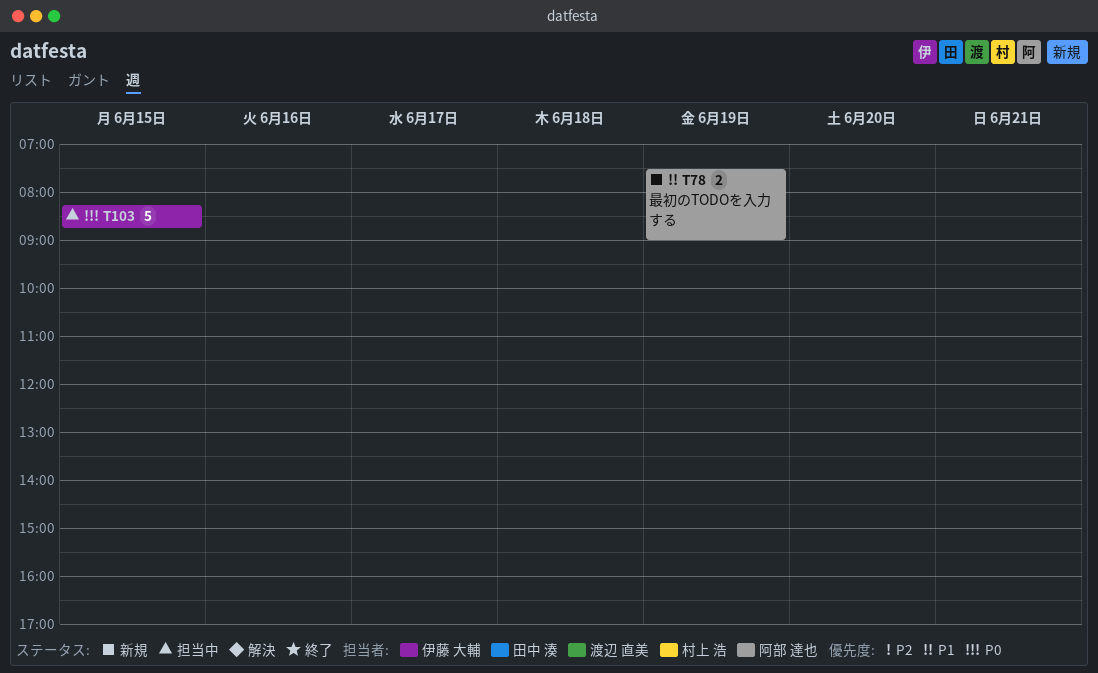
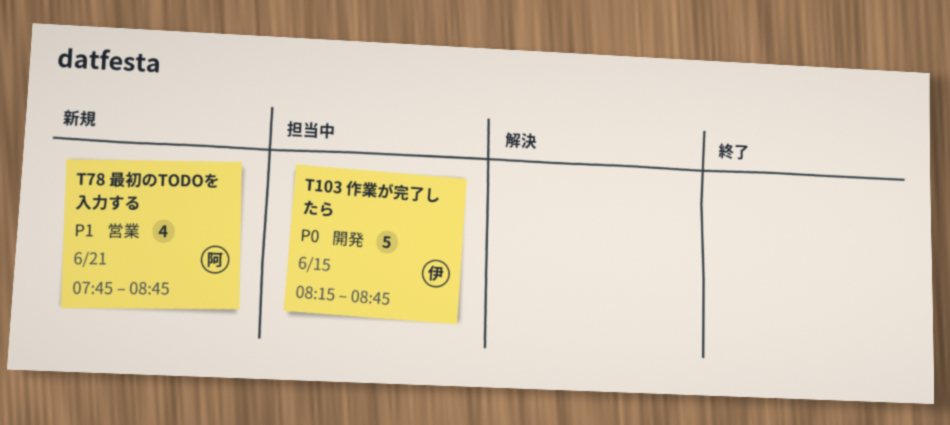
T78, estimate: 2 -> 4
T78, day: Jun 19 -> Jun 21
T78, begins: 07:30 -> 07:45
T78, ends: 09:00 -> 08:45

